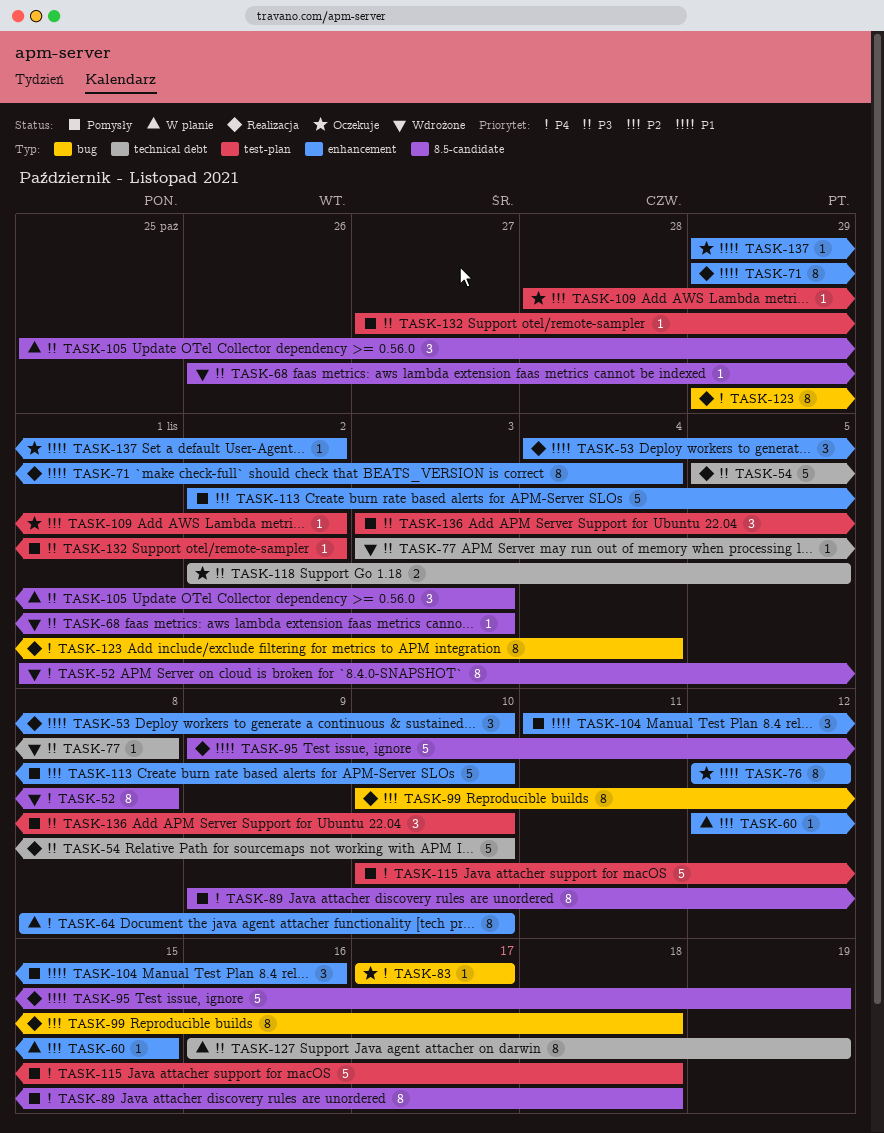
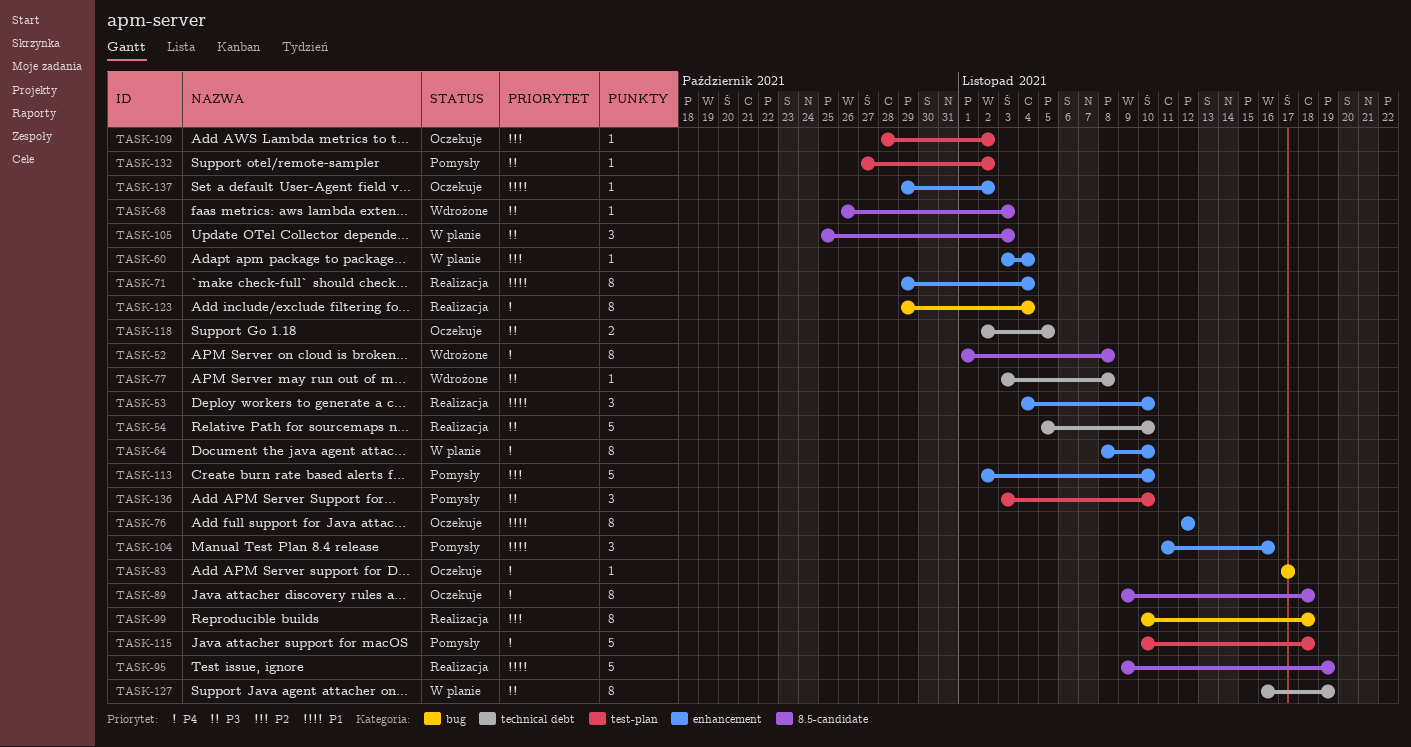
TASK-60, start: Nov 12 -> Nov 3
TASK-60, due: Nov 15 -> Nov 4
TASK-89, status: Pomysły -> Oczekuje

